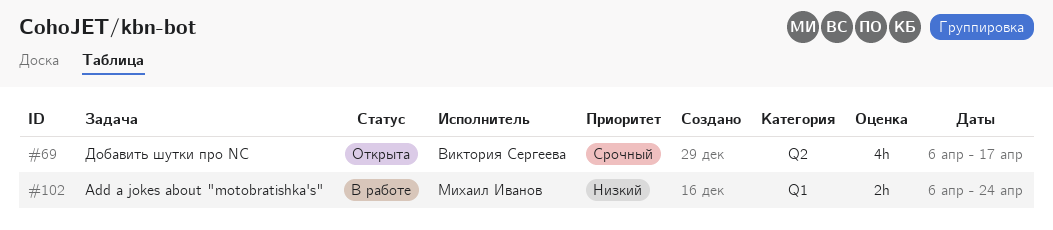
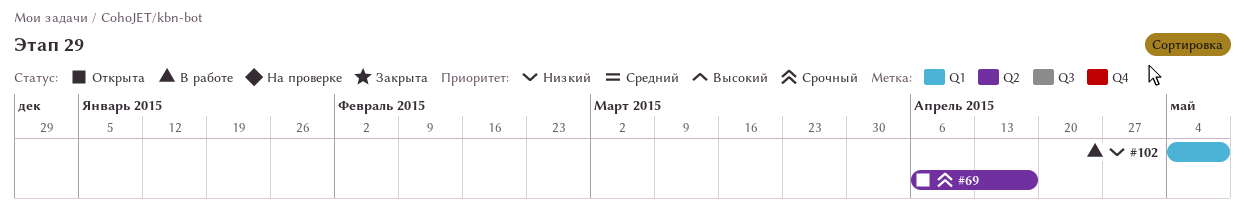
#102, start: Apr 6 -> May 4
#102, due: Apr 24 -> May 8

